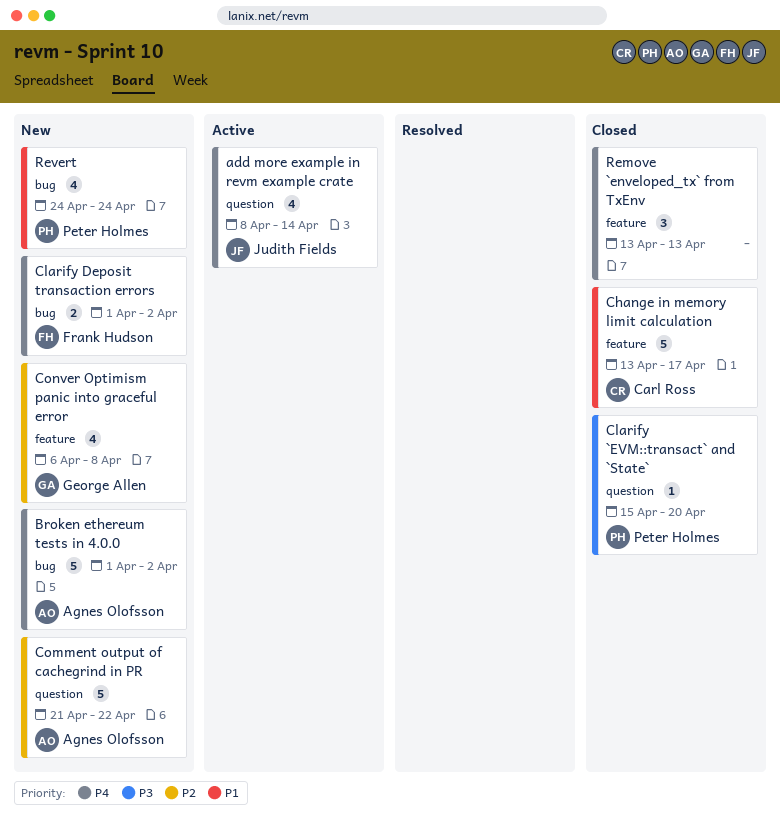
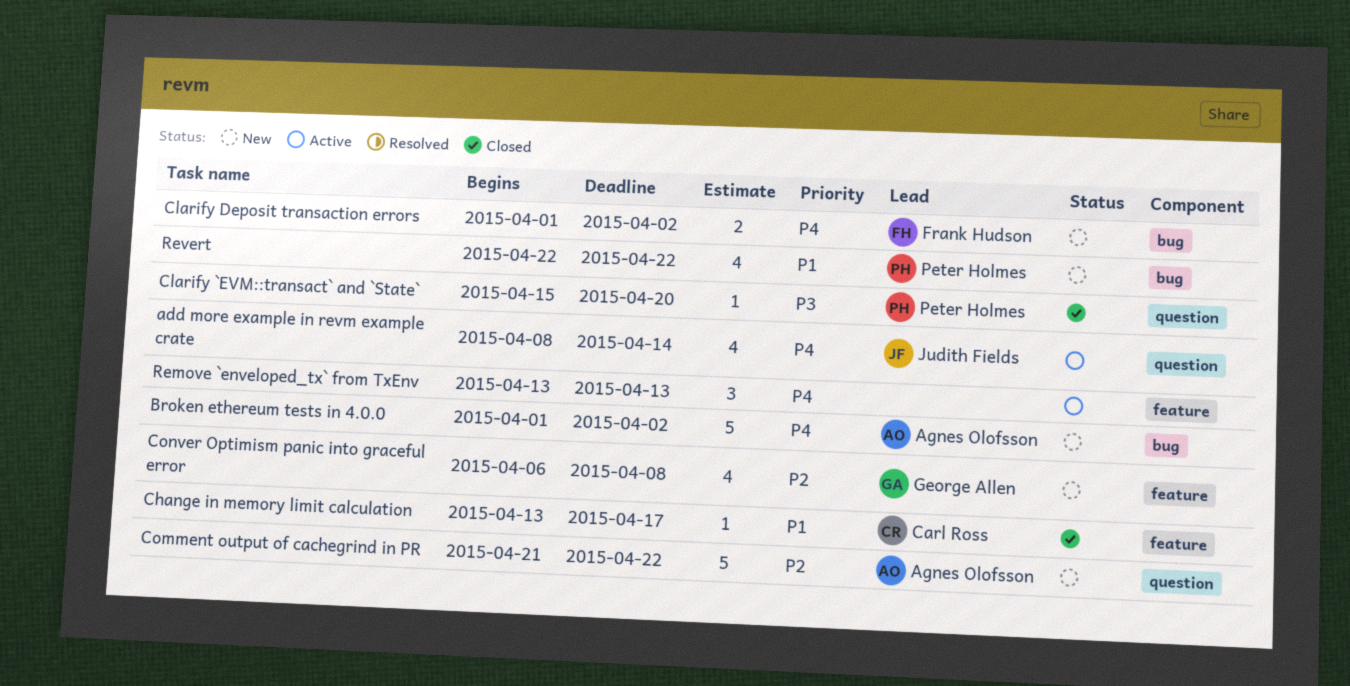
Change in memory limit calculation, estimate: 5 -> 1
Remove `enveloped_tx` from TxEnv, status: Closed -> Active
Revert, start: Apr 24 -> Apr 22
Revert, due: Apr 24 -> Apr 22

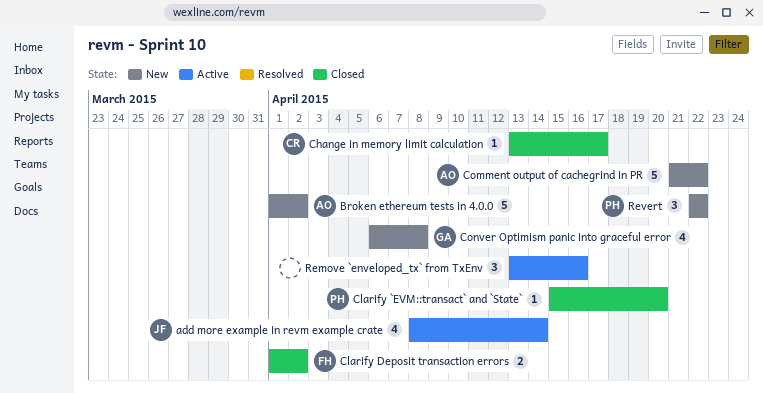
Clarify Deposit transaction errors, status: New -> Closed
Remove `enveloped_tx` from TxEnv, due: Apr 13 -> Apr 16
Revert, estimate: 4 -> 3

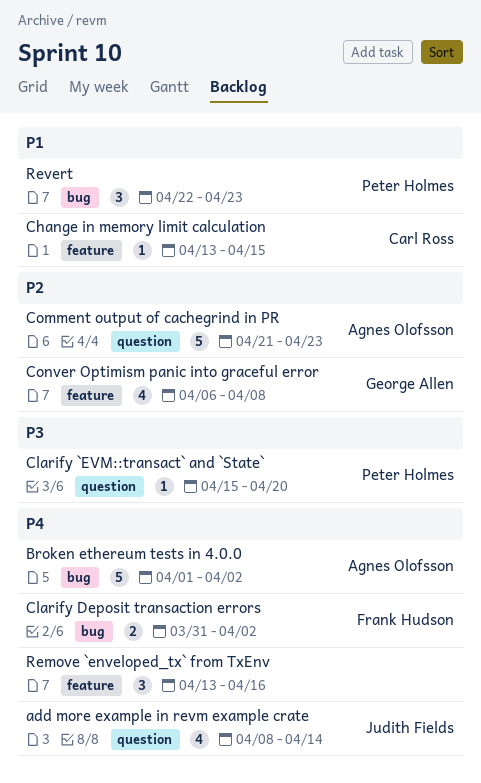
Change in memory limit calculation, due: Apr 17 -> Apr 15
Clarify Deposit transaction errors, start: Apr 1 -> Mar 31
Comment output of cachegrind in PR, due: Apr 22 -> Apr 23
Revert, due: Apr 22 -> Apr 23

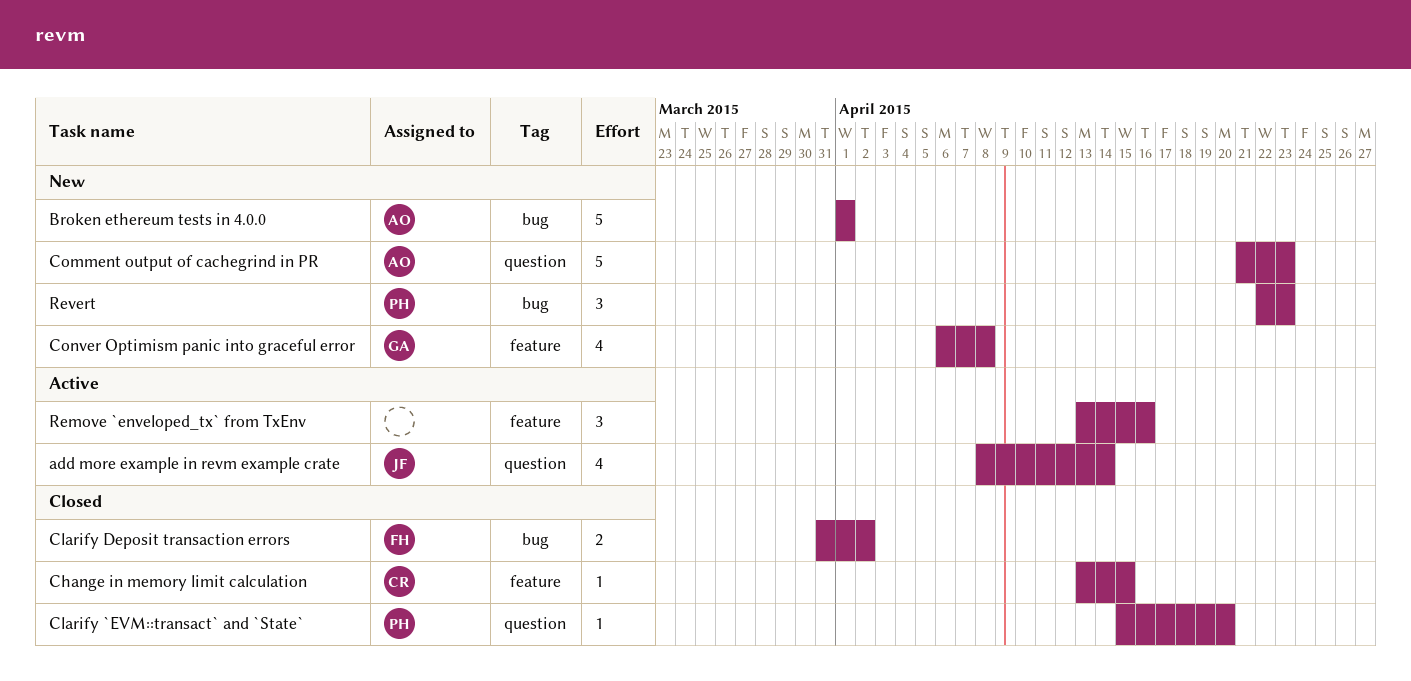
Broken ethereum tests in 4.0.0, due: Apr 2 -> Apr 1

